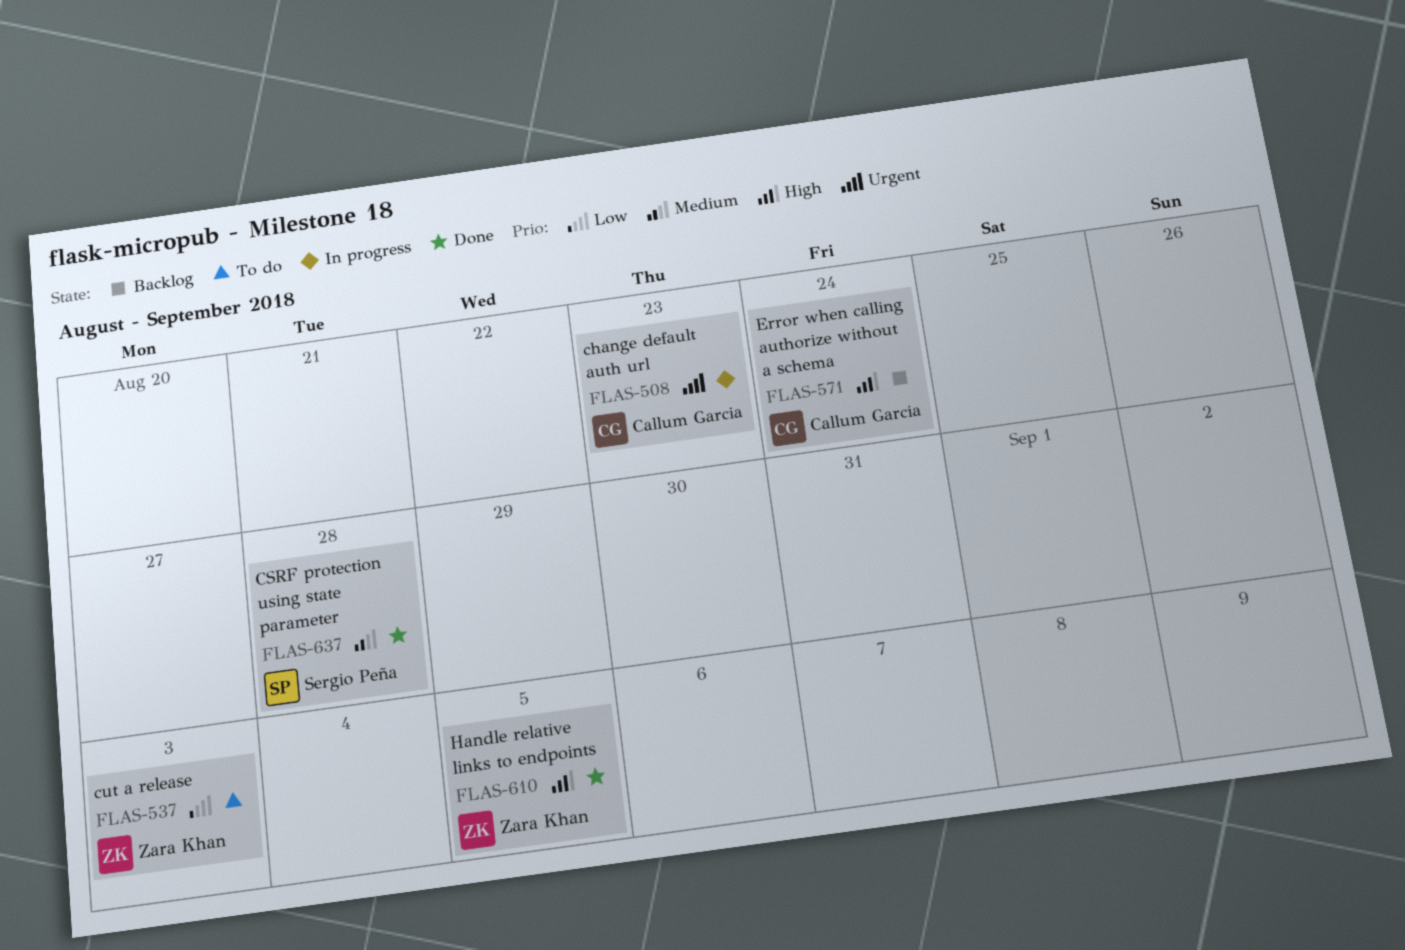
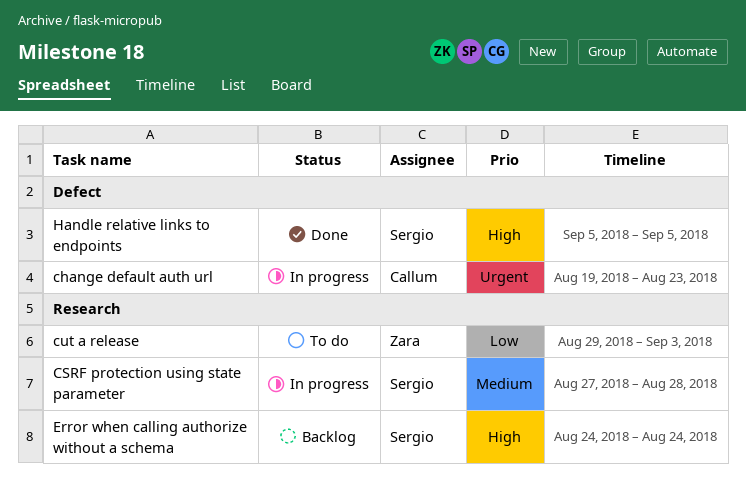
CSRF protection using state parameter, status: Done -> In progress
Error when calling authorize without a schema, owner: Callum Garcia -> Sergio Peña
Handle relative links to endpoints, owner: Zara Khan -> Sergio Peña

